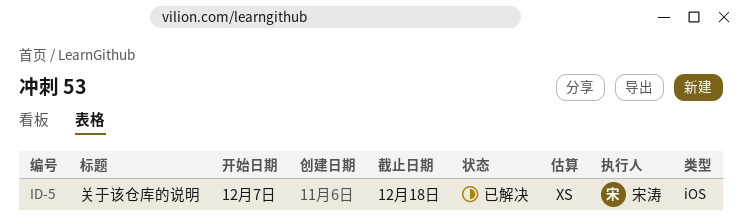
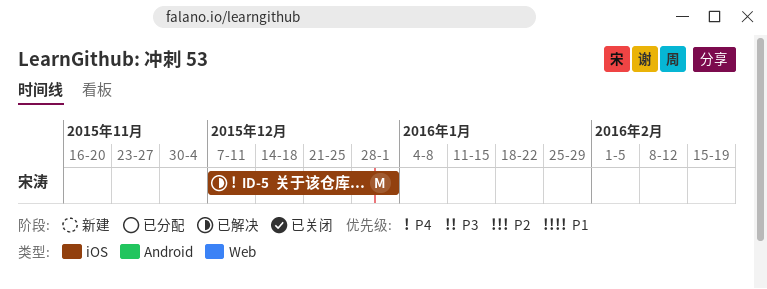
ID-5, estimate: XS -> M
ID-5, due: Dec 18 -> Jan 1

